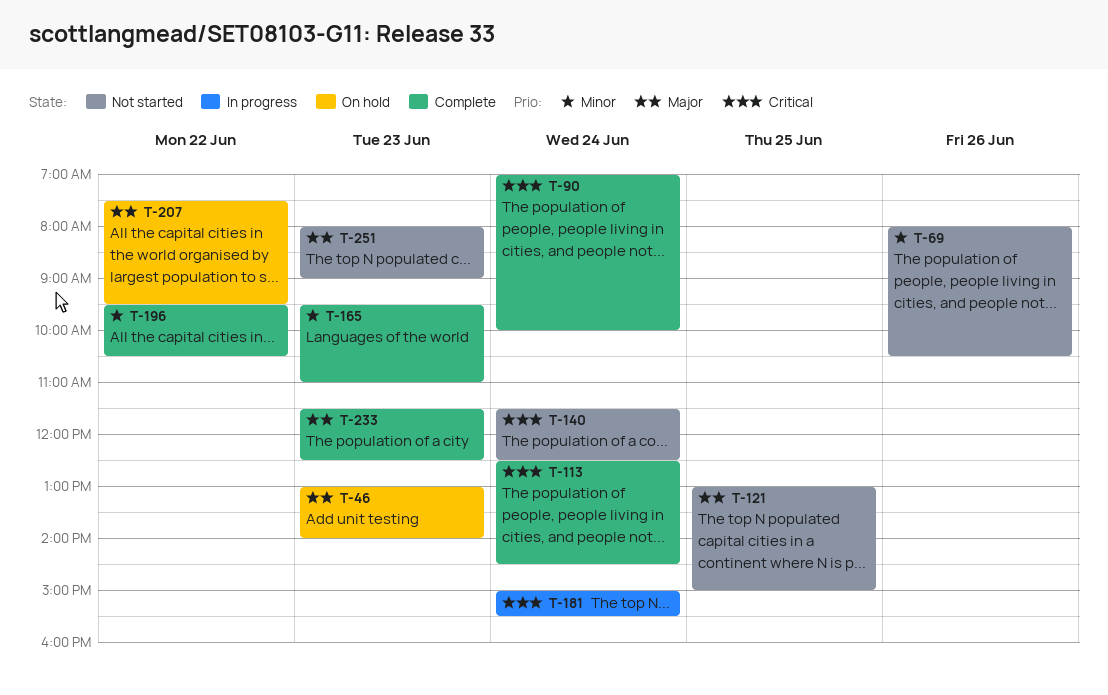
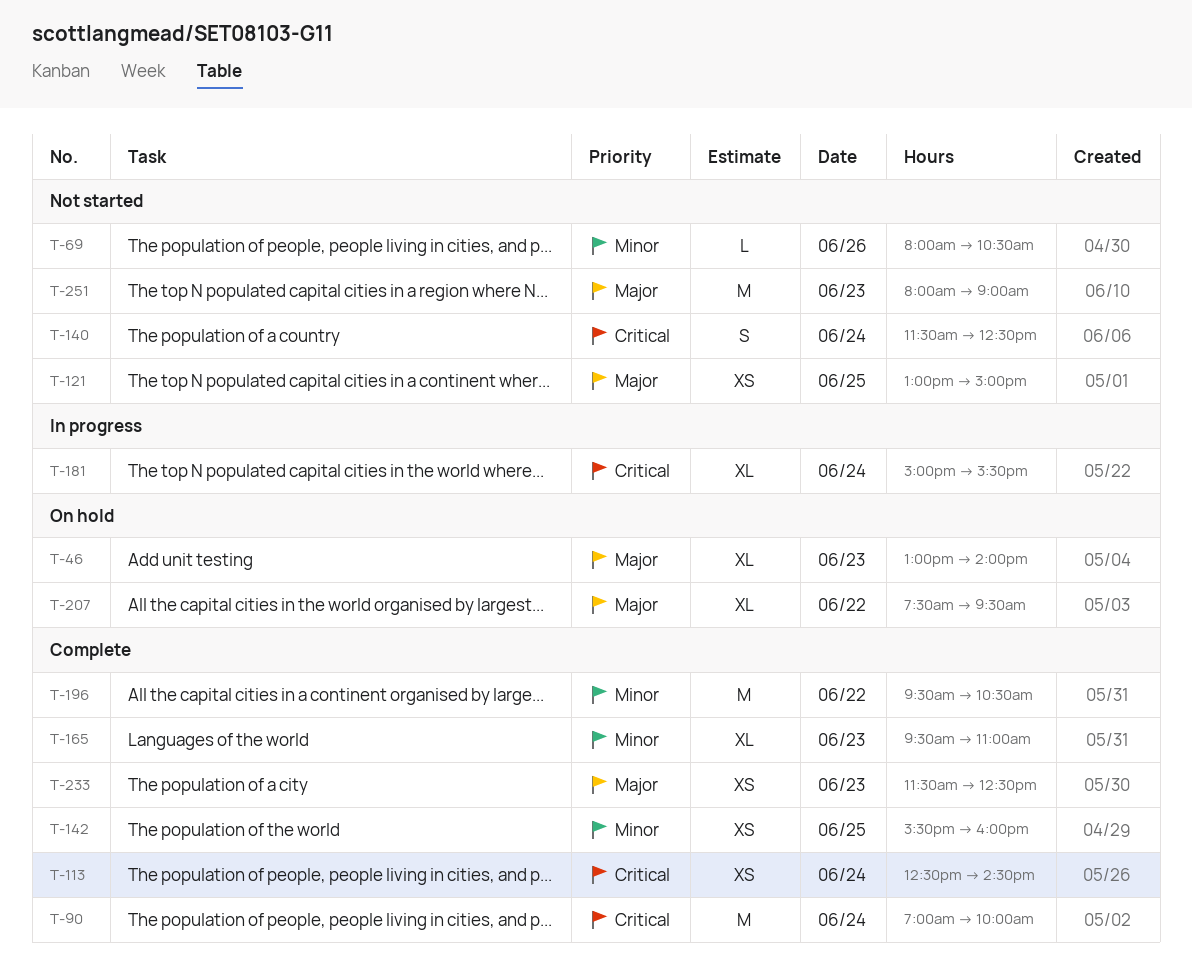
T-142: none -> present

